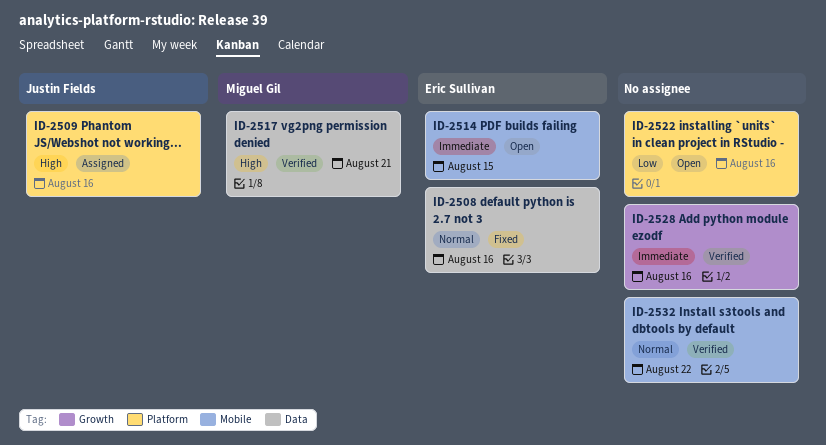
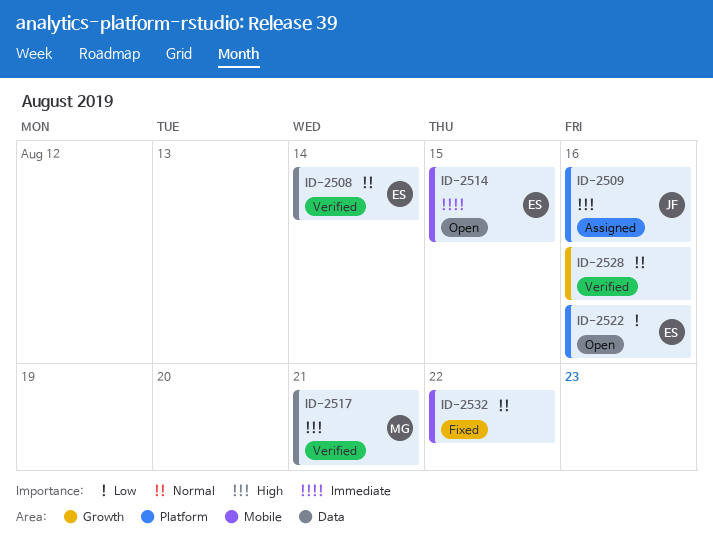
ID-2508, status: Fixed -> Verified
ID-2508, due: Aug 16 -> Aug 14
ID-2522, owner: none -> Eric Sullivan
ID-2528, priority: Immediate -> Normal
ID-2532, status: Verified -> Fixed

